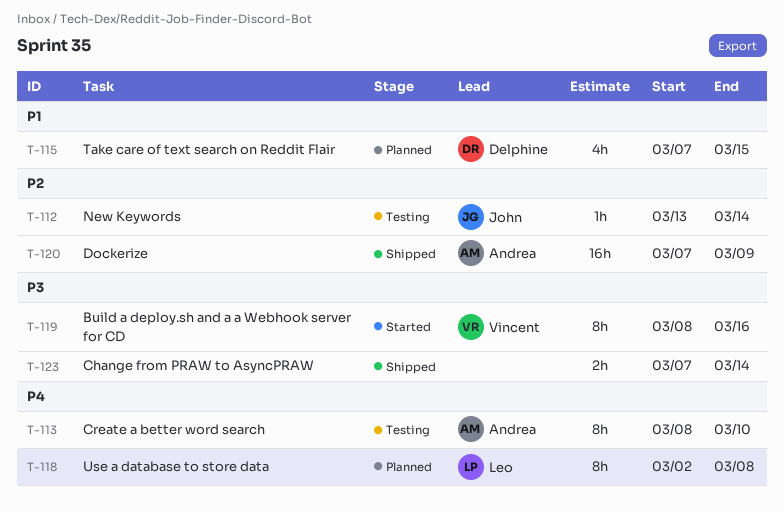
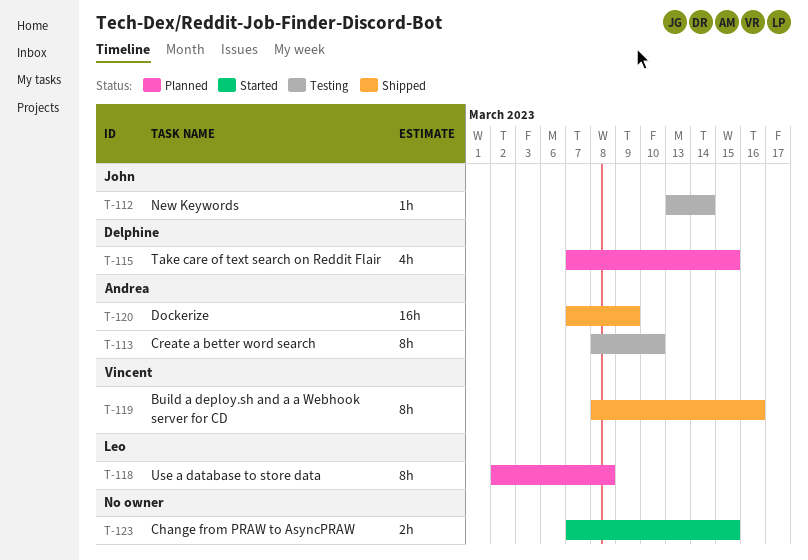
T-119, status: Started -> Shipped
T-123, status: Shipped -> Started
T-123, due: Mar 14 -> Mar 15

